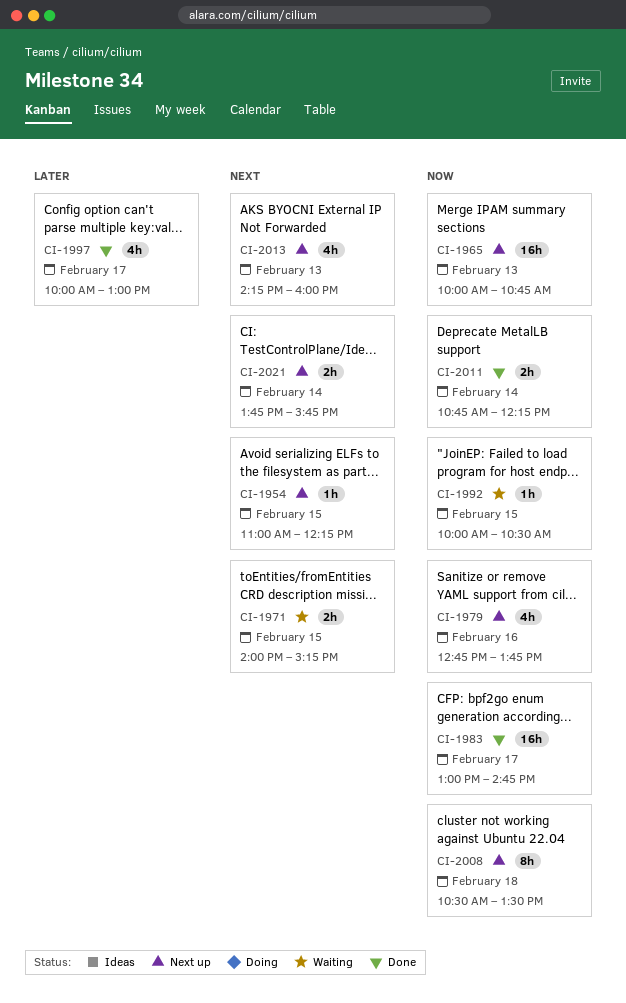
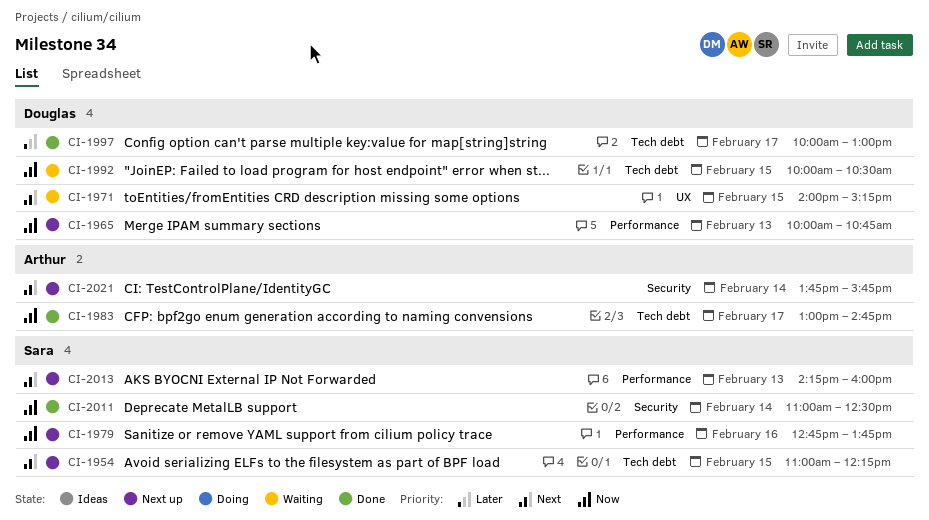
CI-2008: present -> none
CI-2011, begins: 10:45 -> 11:00
CI-2011, ends: 12:15 -> 12:30

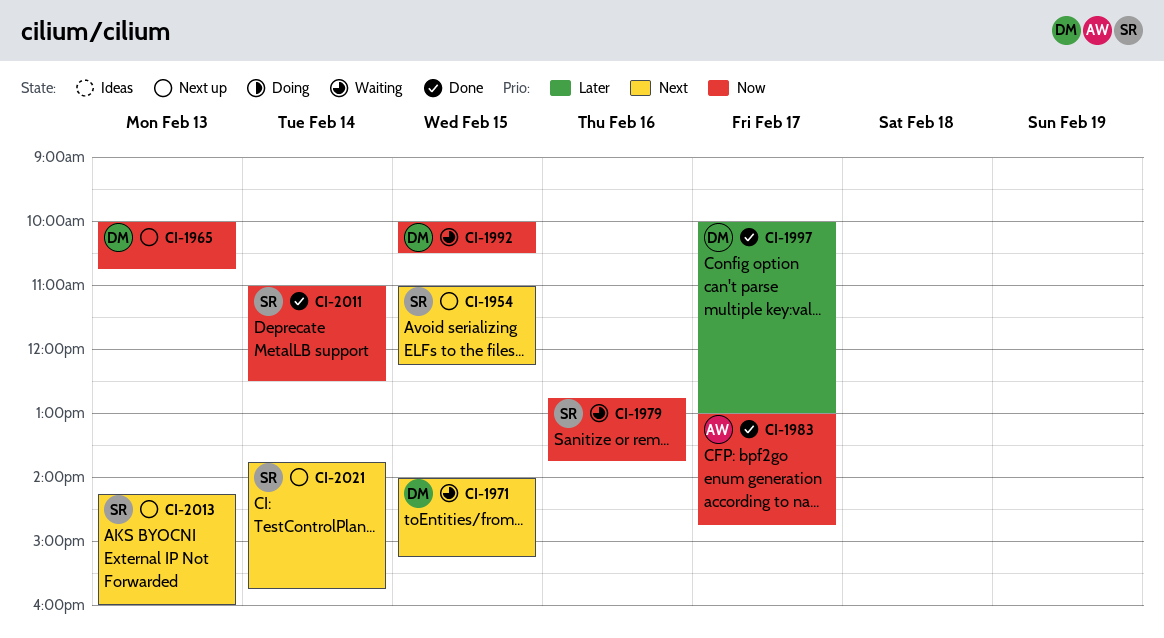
CI-1979, status: Next up -> Waiting
CI-2021, owner: Arthur -> Sara

